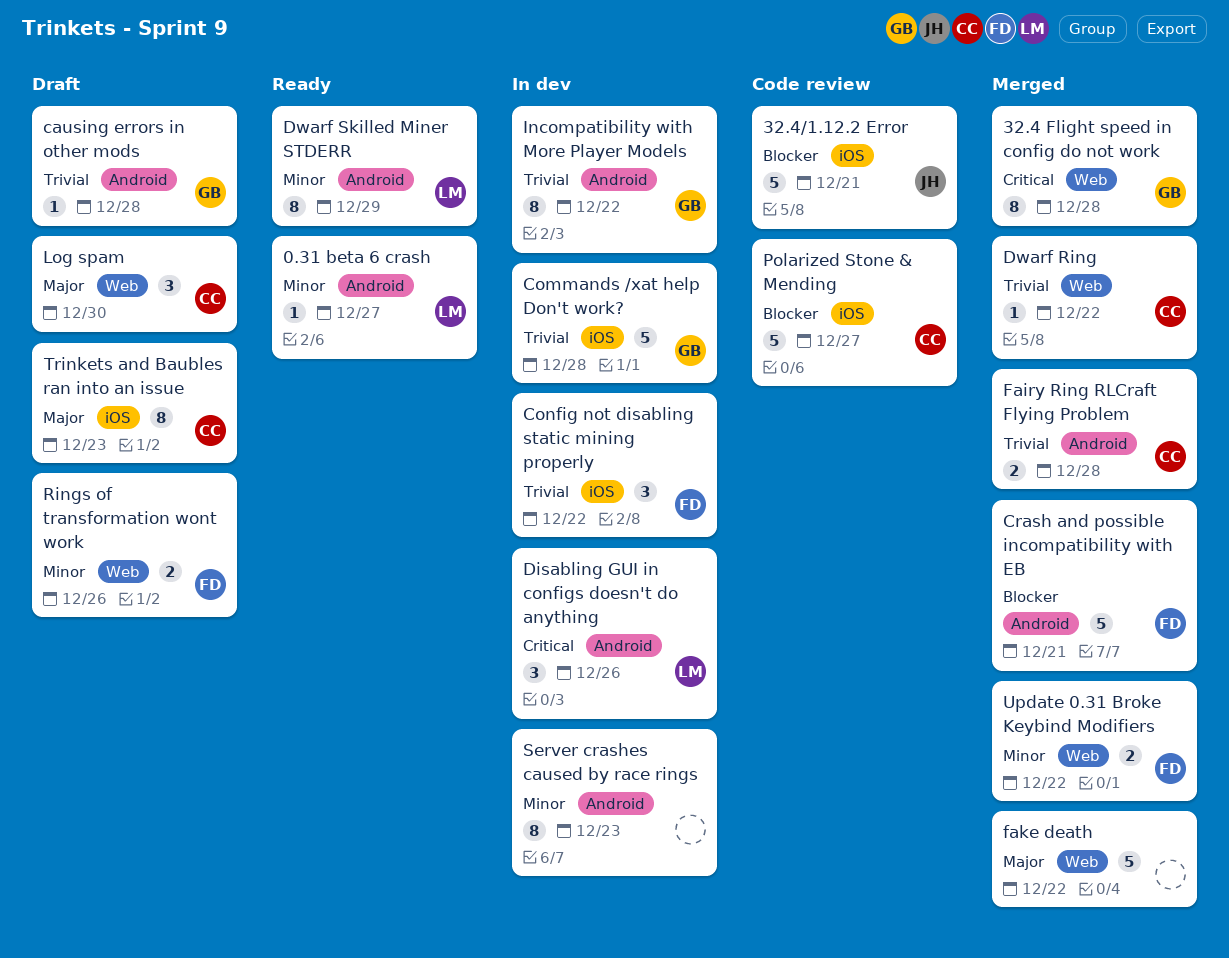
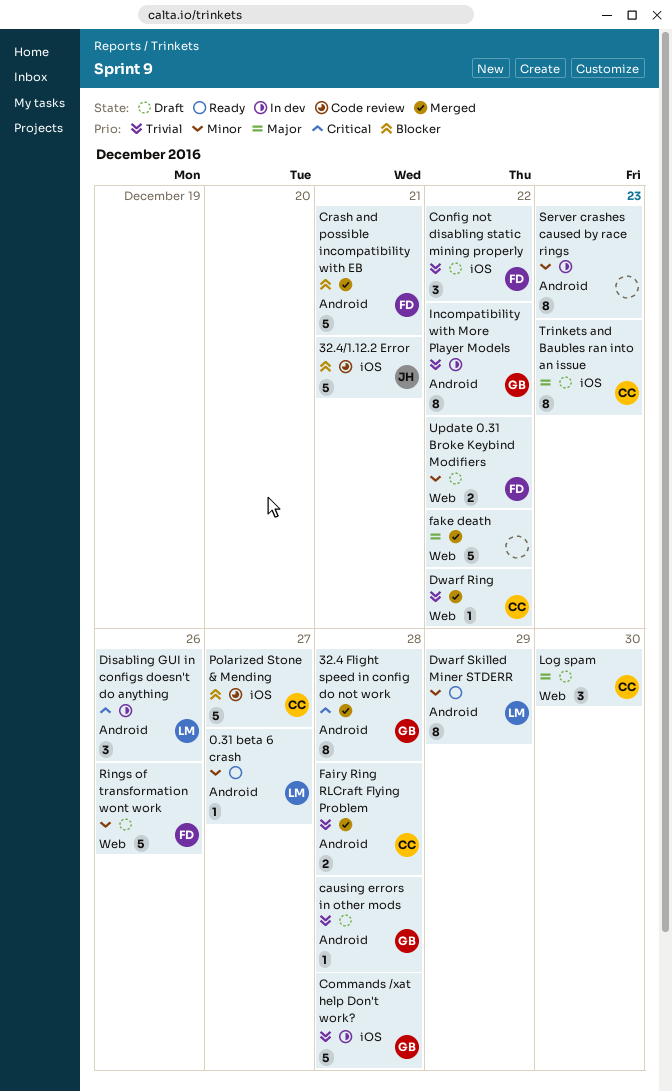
32.4 Flight speed in config do not work, label: Web -> Android
Config not disabling static mining properly, status: In dev -> Draft
Rings of transformation wont work, estimate: 2 -> 5
Update 0.31 Broke Keybind Modifiers, status: Merged -> Draft

